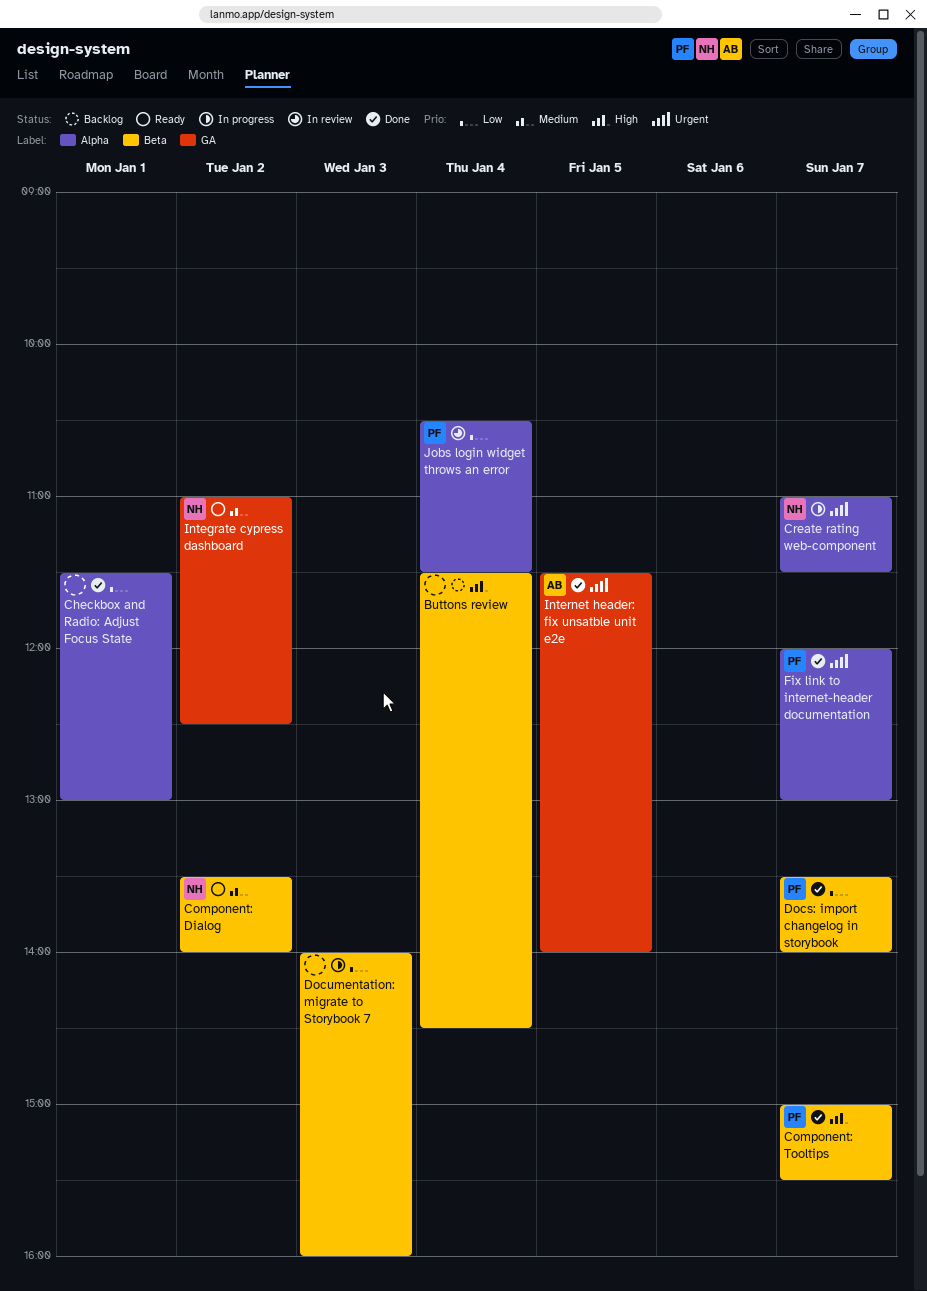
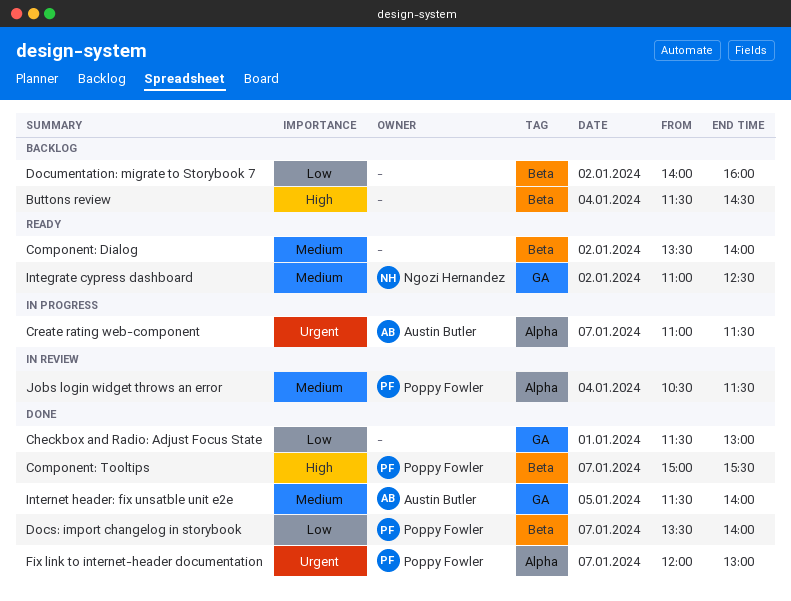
Checkbox and Radio: Adjust Focus State, label: Alpha -> GA
Component: Dialog, owner: Ngozi Hernandez -> none
Create rating web-component, owner: Ngozi Hernandez -> Austin Butler
Documentation: migrate to Storybook 7, status: In progress -> Backlog
Documentation: migrate to Storybook 7, day: Jan 3 -> Jan 2
Internet header: fix unsatble unit e2e, priority: Urgent -> Medium
Jobs login widget throws an error, priority: Low -> Medium

